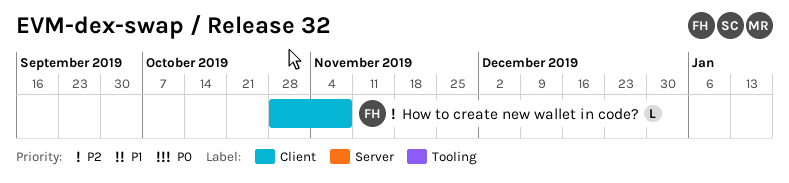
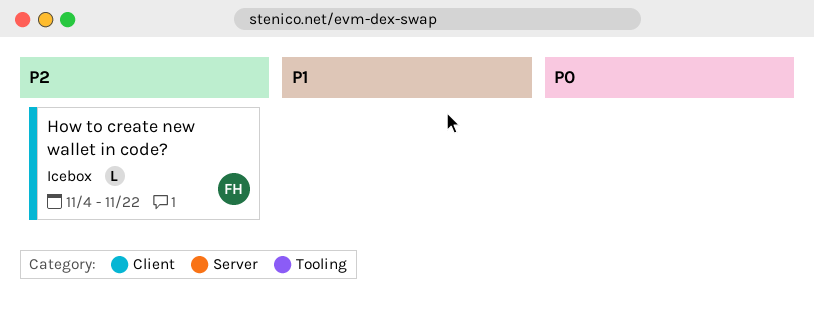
How to create new wallet in code?, start: Oct 28 -> Nov 4
How to create new wallet in code?, due: Nov 8 -> Nov 22

